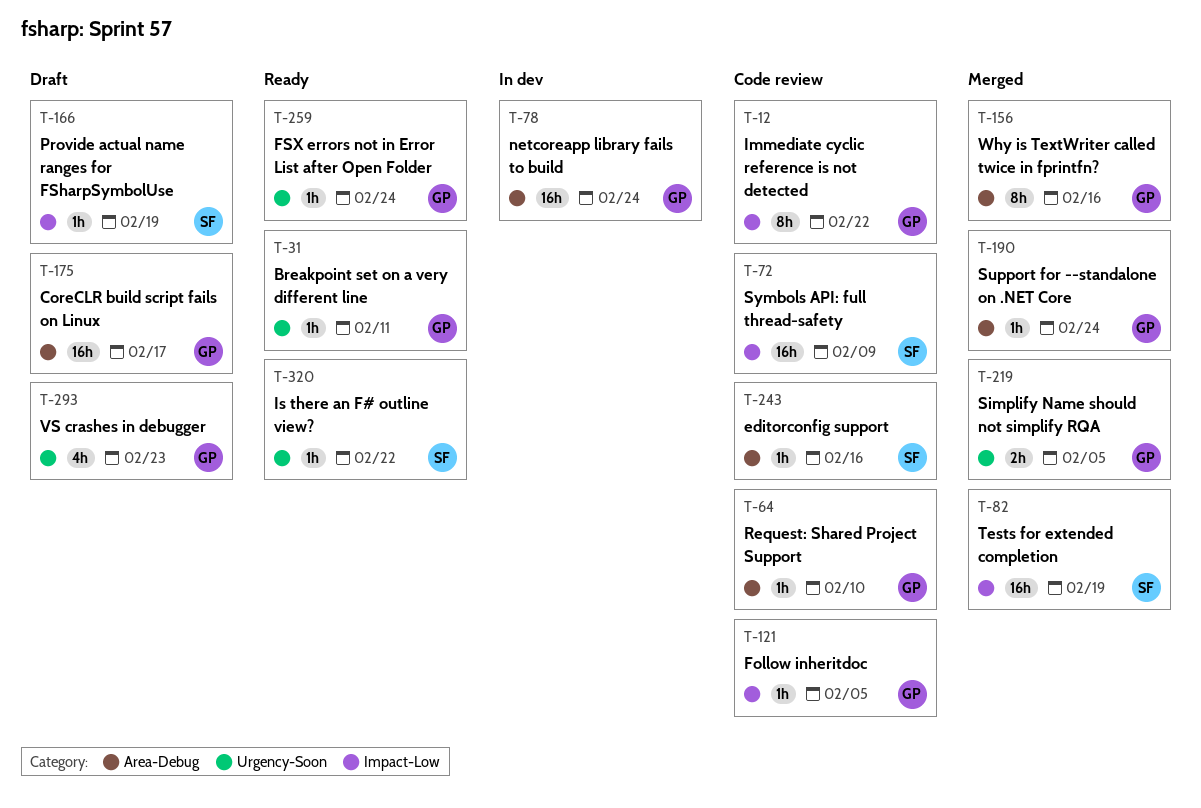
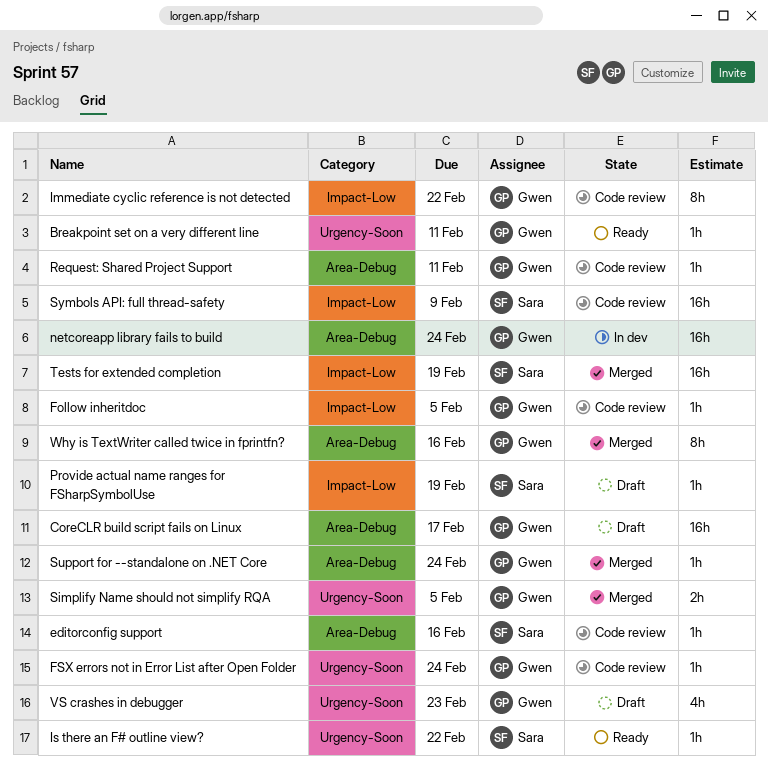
FSX errors not in Error List after Open Folder, status: Ready -> Code review
Request: Shared Project Support, due: Feb 10 -> Feb 11

